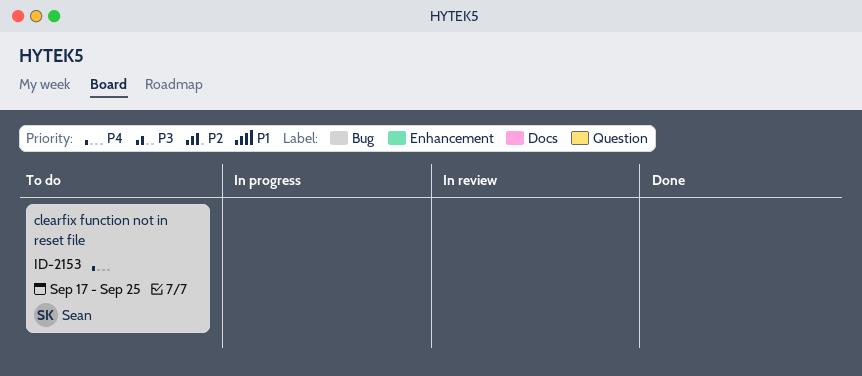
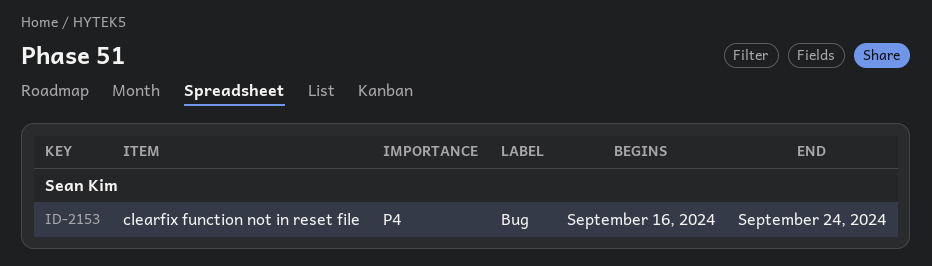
ID-2153, start: Sep 17 -> Sep 16
ID-2153, due: Sep 25 -> Sep 24

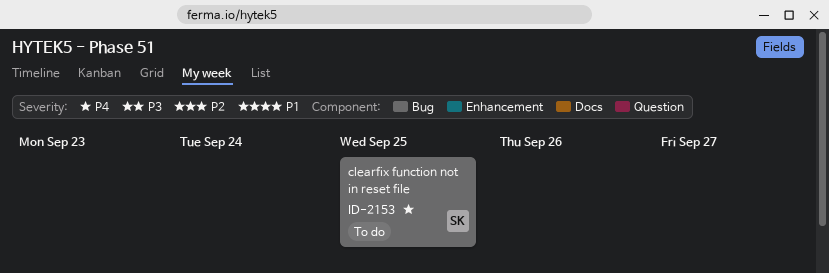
ID-2153, due: Sep 24 -> Sep 25

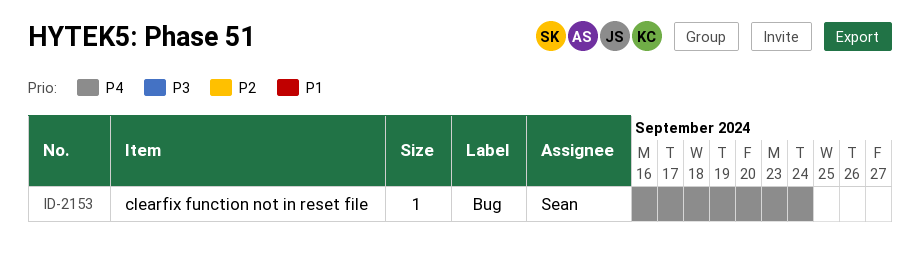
ID-2153, due: Sep 25 -> Sep 24

